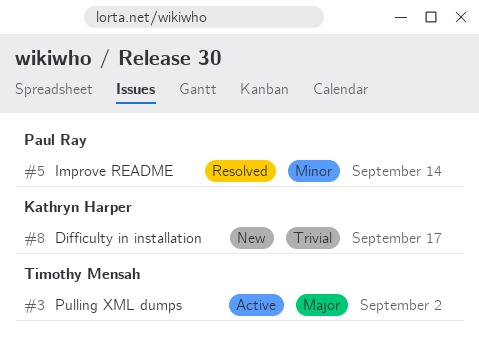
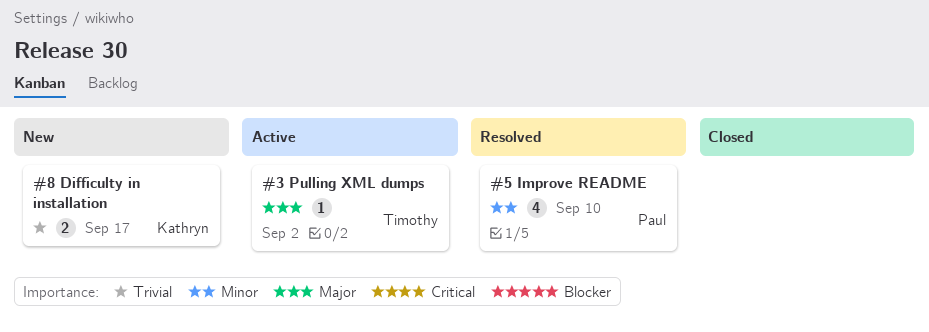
#5, due: Sep 14 -> Sep 10

